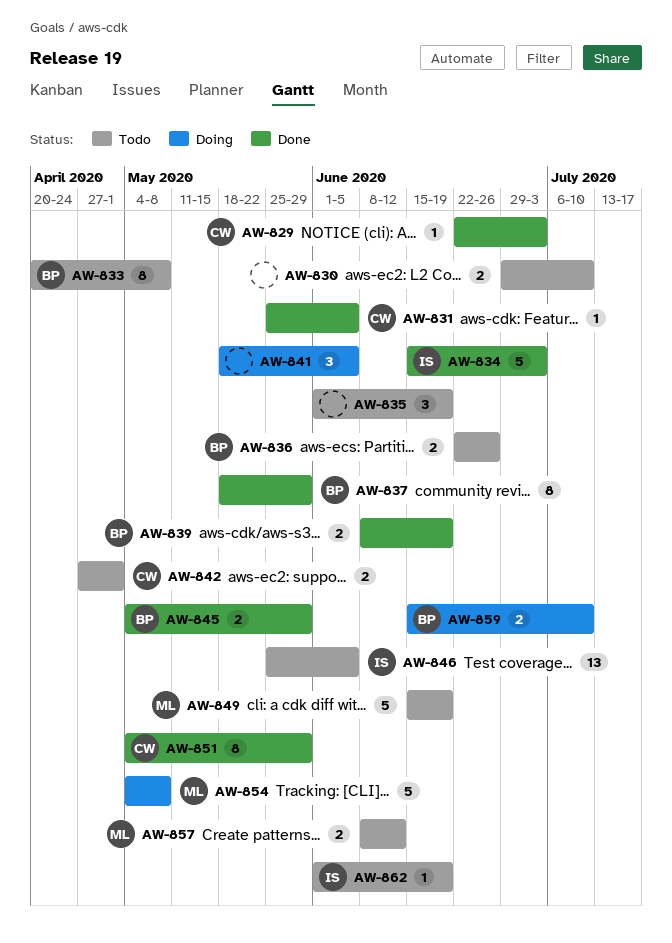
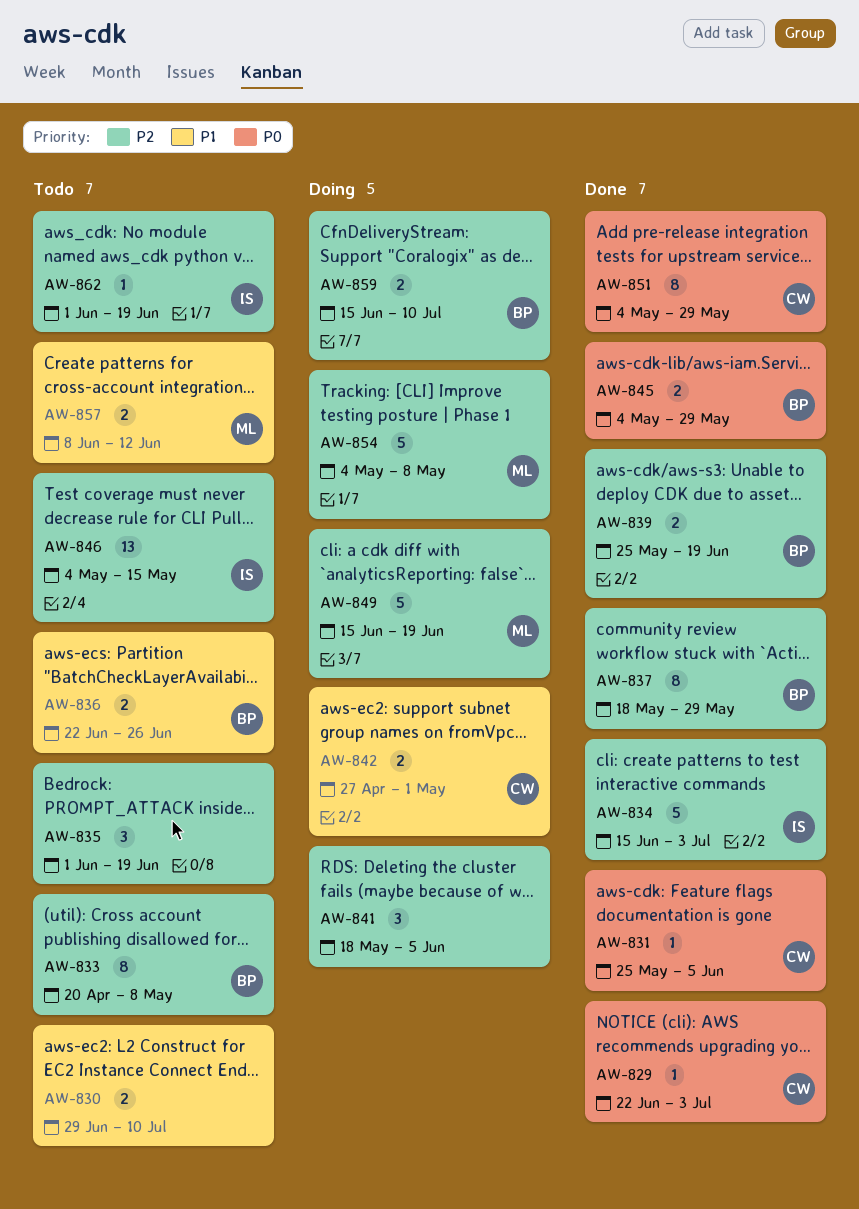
AW-839, start: Jun 8 -> May 25
AW-842, status: Todo -> Doing
AW-846, start: May 25 -> May 4
AW-846, due: Jun 5 -> May 15
AW-849, status: Todo -> Doing

